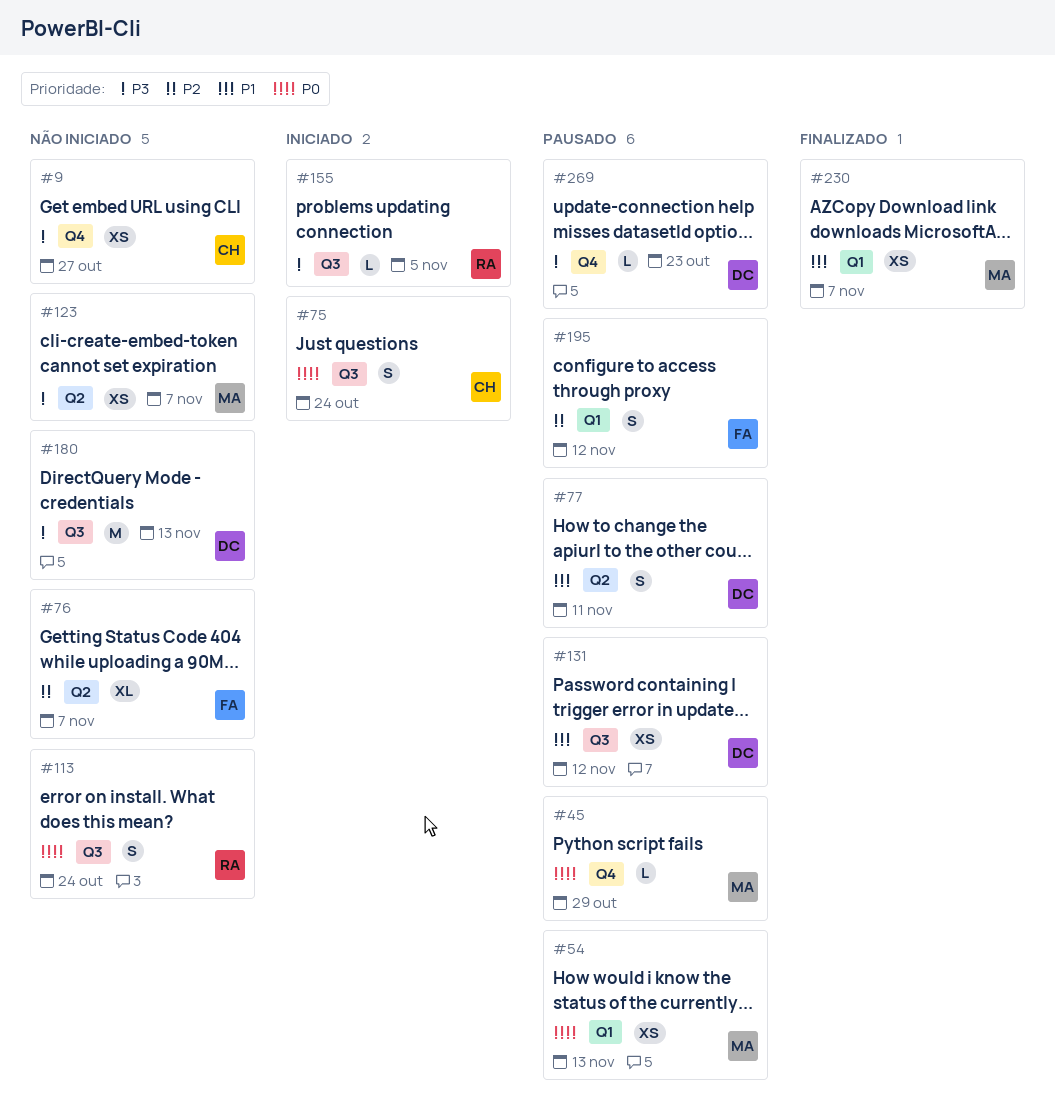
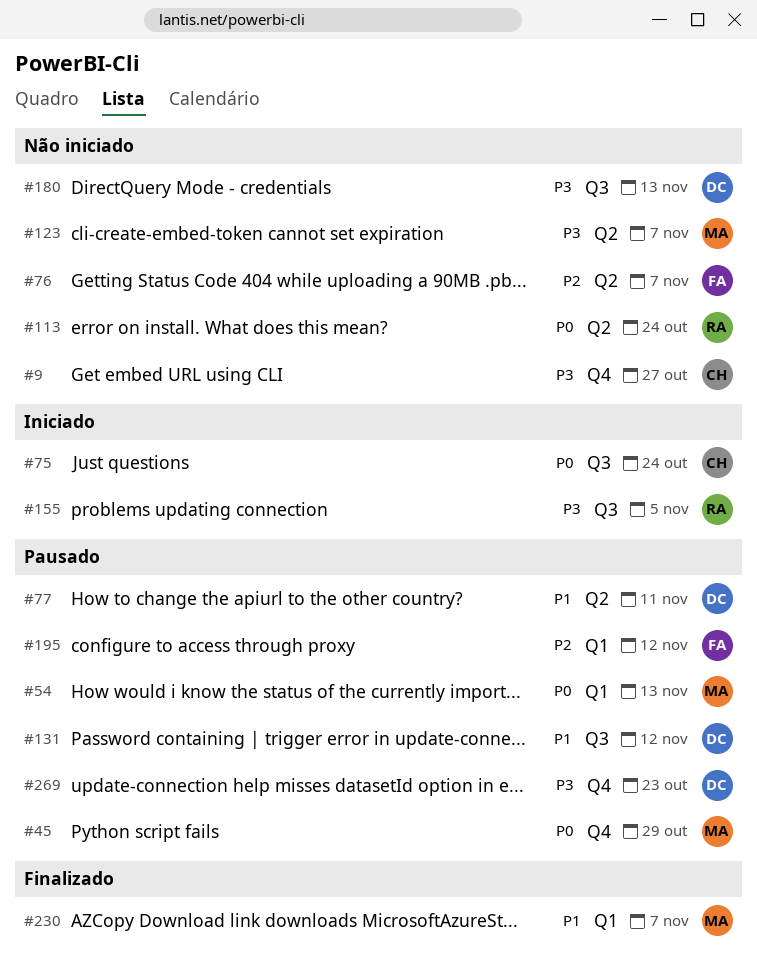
#113, label: Q3 -> Q2

